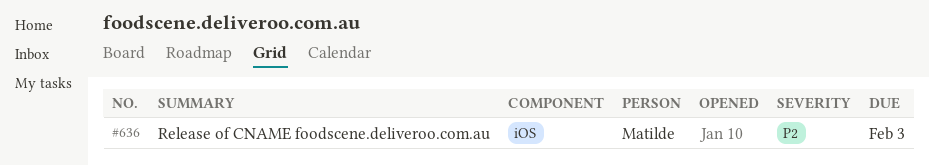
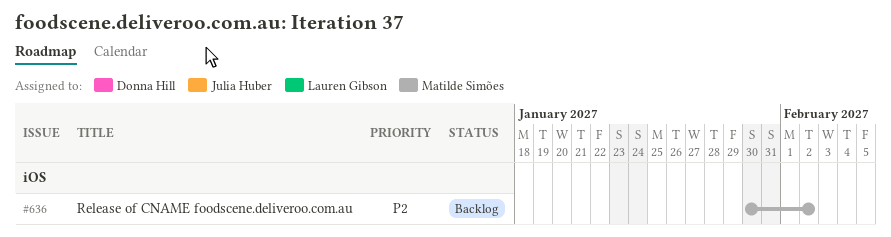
#636, due: Feb 3 -> Feb 2

